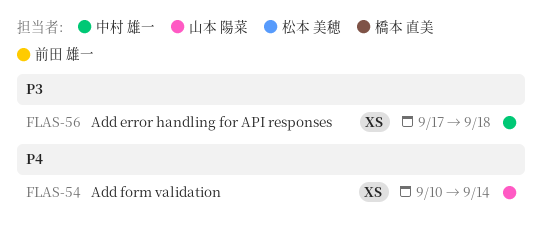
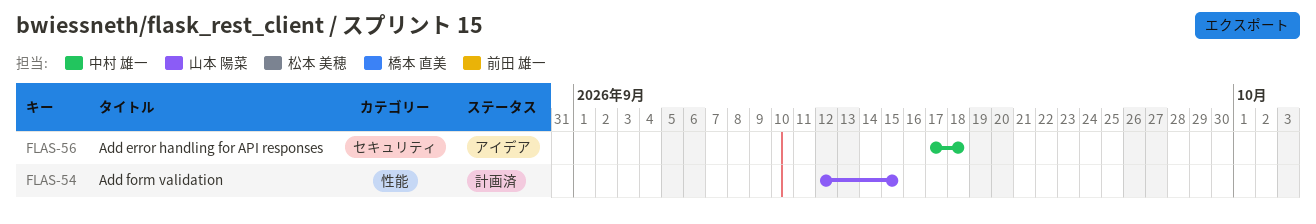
FLAS-54, start: Sep 10 -> Sep 12
FLAS-54, due: Sep 14 -> Sep 15

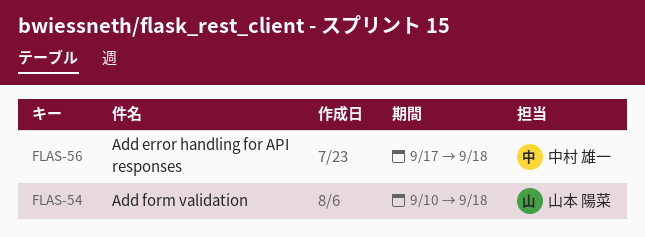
FLAS-54, start: Sep 12 -> Sep 10
FLAS-54, due: Sep 15 -> Sep 18

